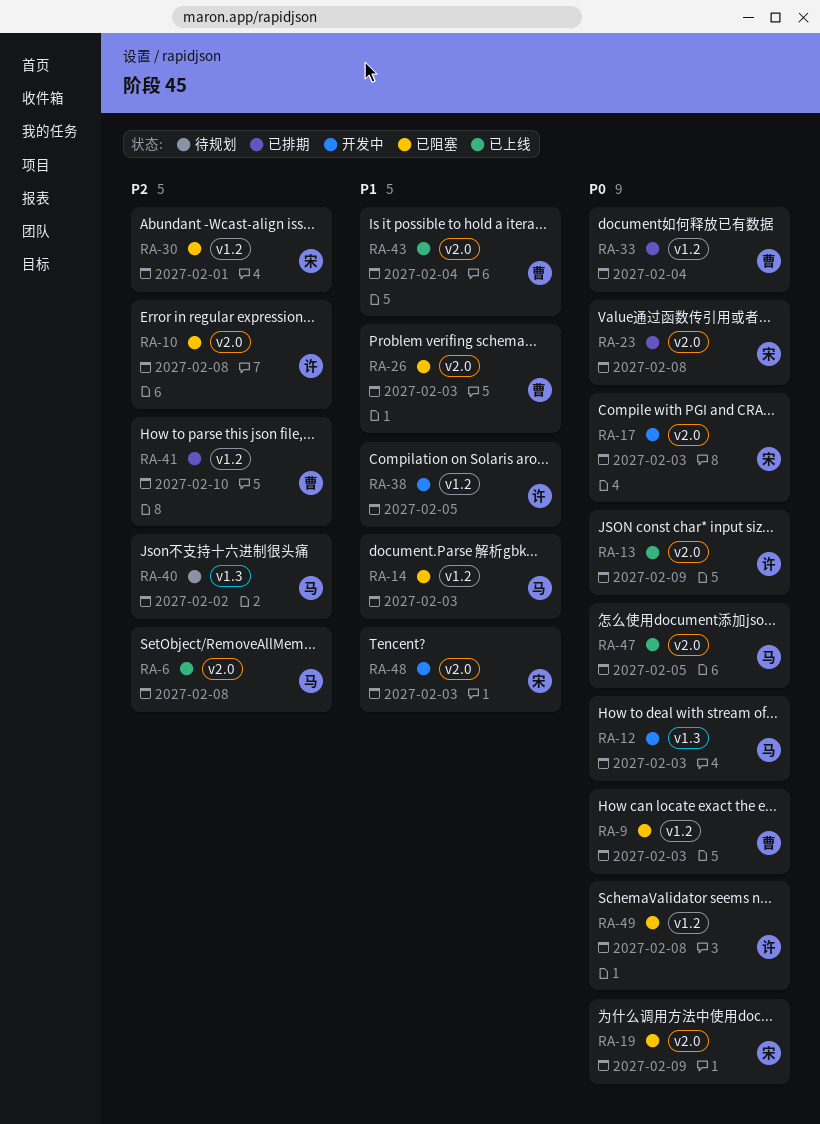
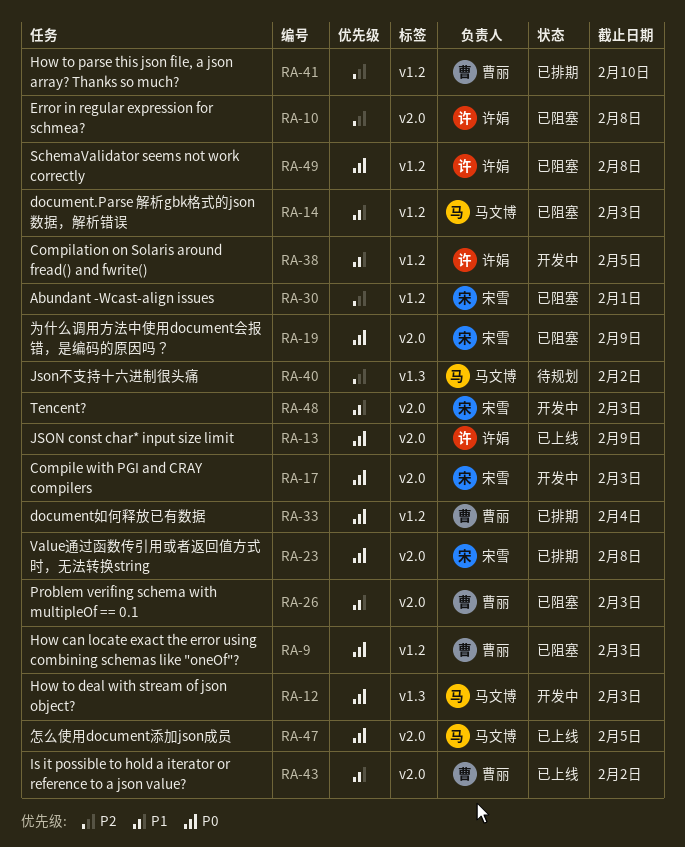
RA-6: present -> none
RA-43, due: Feb 4 -> Feb 2

